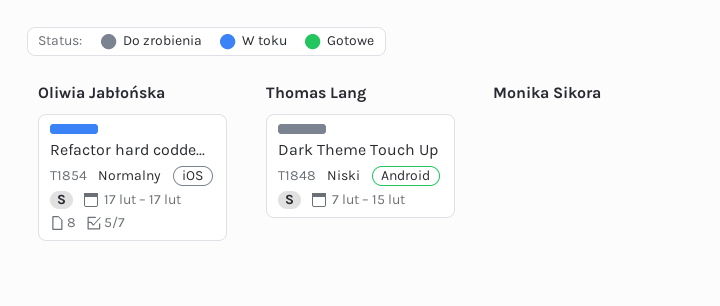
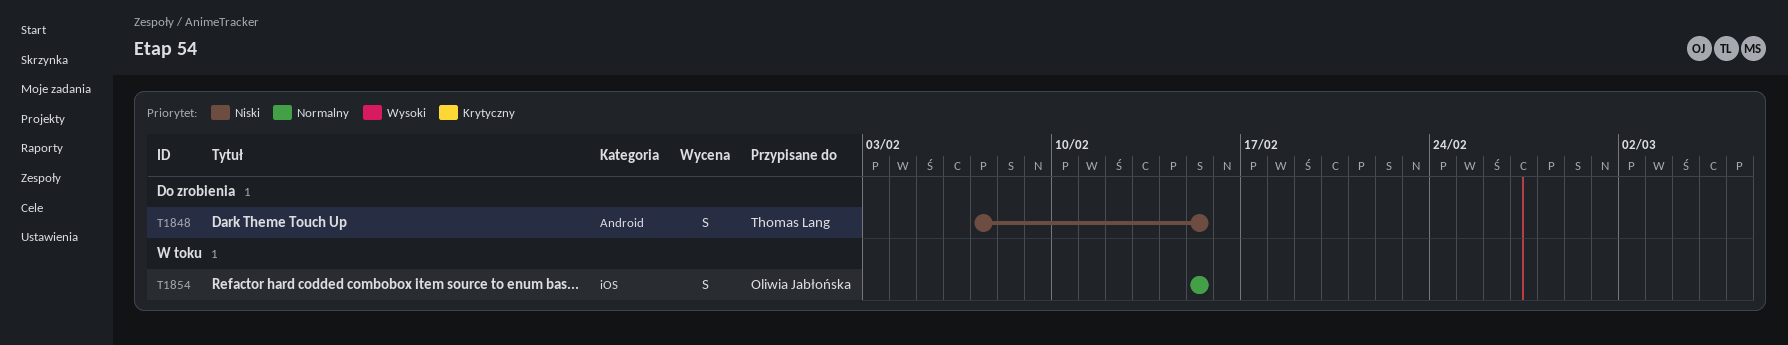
T1854, start: Feb 17 -> Feb 15
T1854, due: Feb 17 -> Feb 15

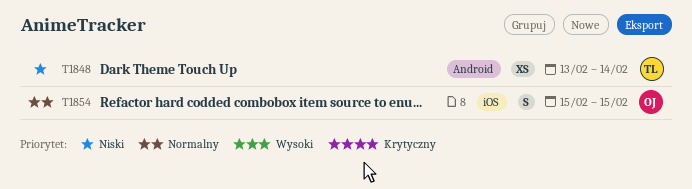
T1848, estimate: S -> XS
T1848, start: Feb 7 -> Feb 13
T1848, due: Feb 15 -> Feb 14

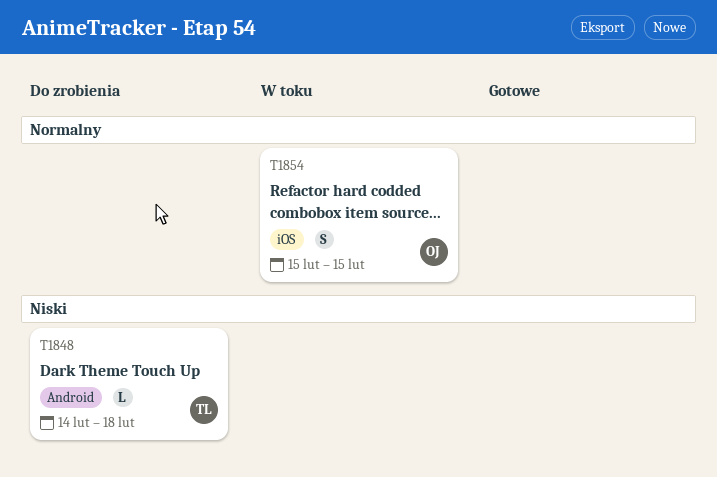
T1848, estimate: XS -> L
T1848, start: Feb 13 -> Feb 14
T1848, due: Feb 14 -> Feb 18

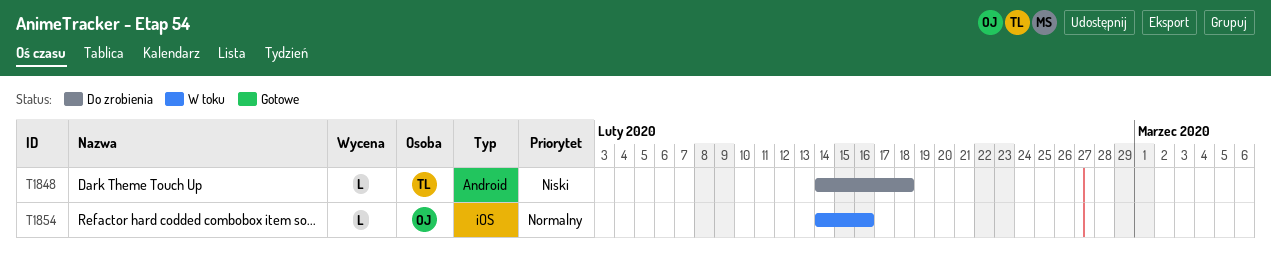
T1854, estimate: S -> L
T1854, start: Feb 15 -> Feb 14
T1854, due: Feb 15 -> Feb 16

